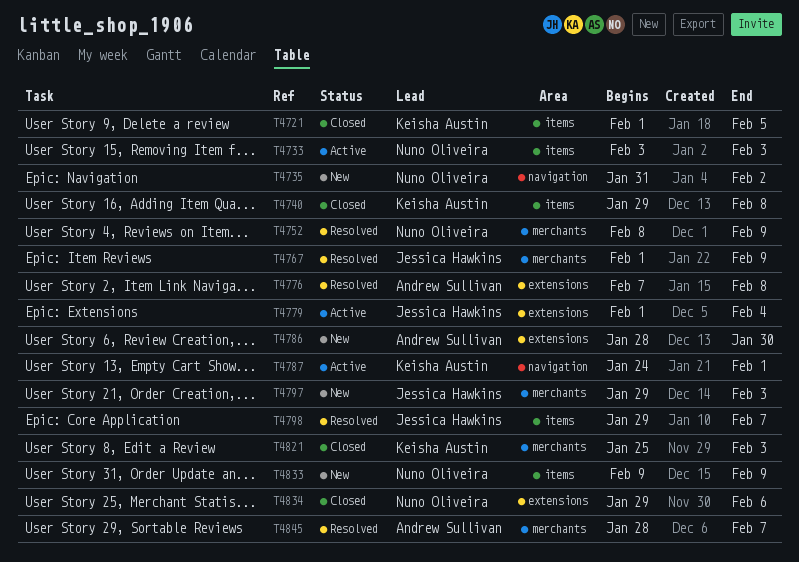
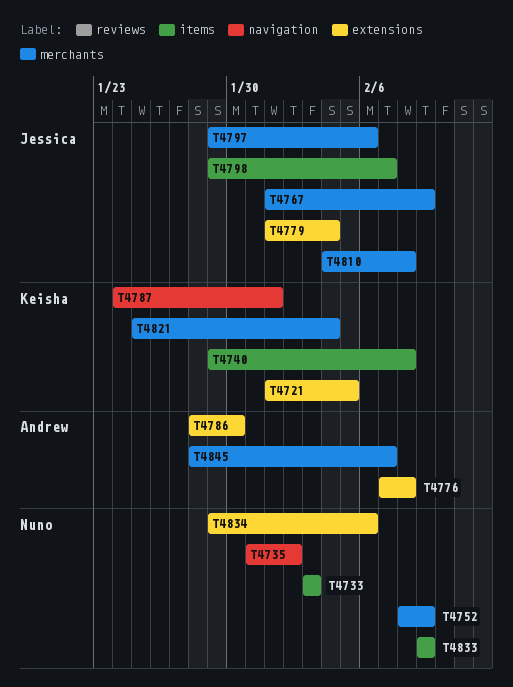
T4721, label: items -> extensions
T4797, due: Feb 3 -> Feb 6
T4810: none -> present
T4821, due: Feb 3 -> Feb 4

